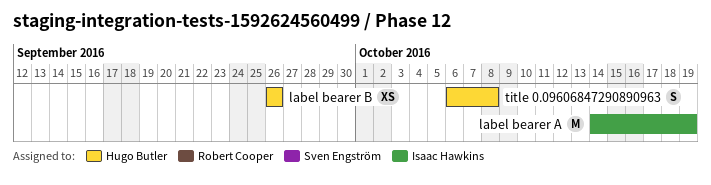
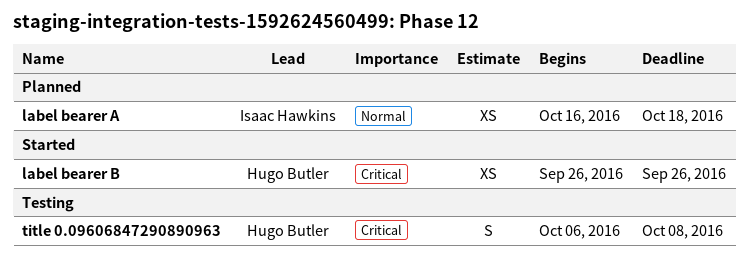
label bearer A, estimate: M -> XS
label bearer A, start: Oct 14 -> Oct 16
label bearer A, due: Oct 19 -> Oct 18

